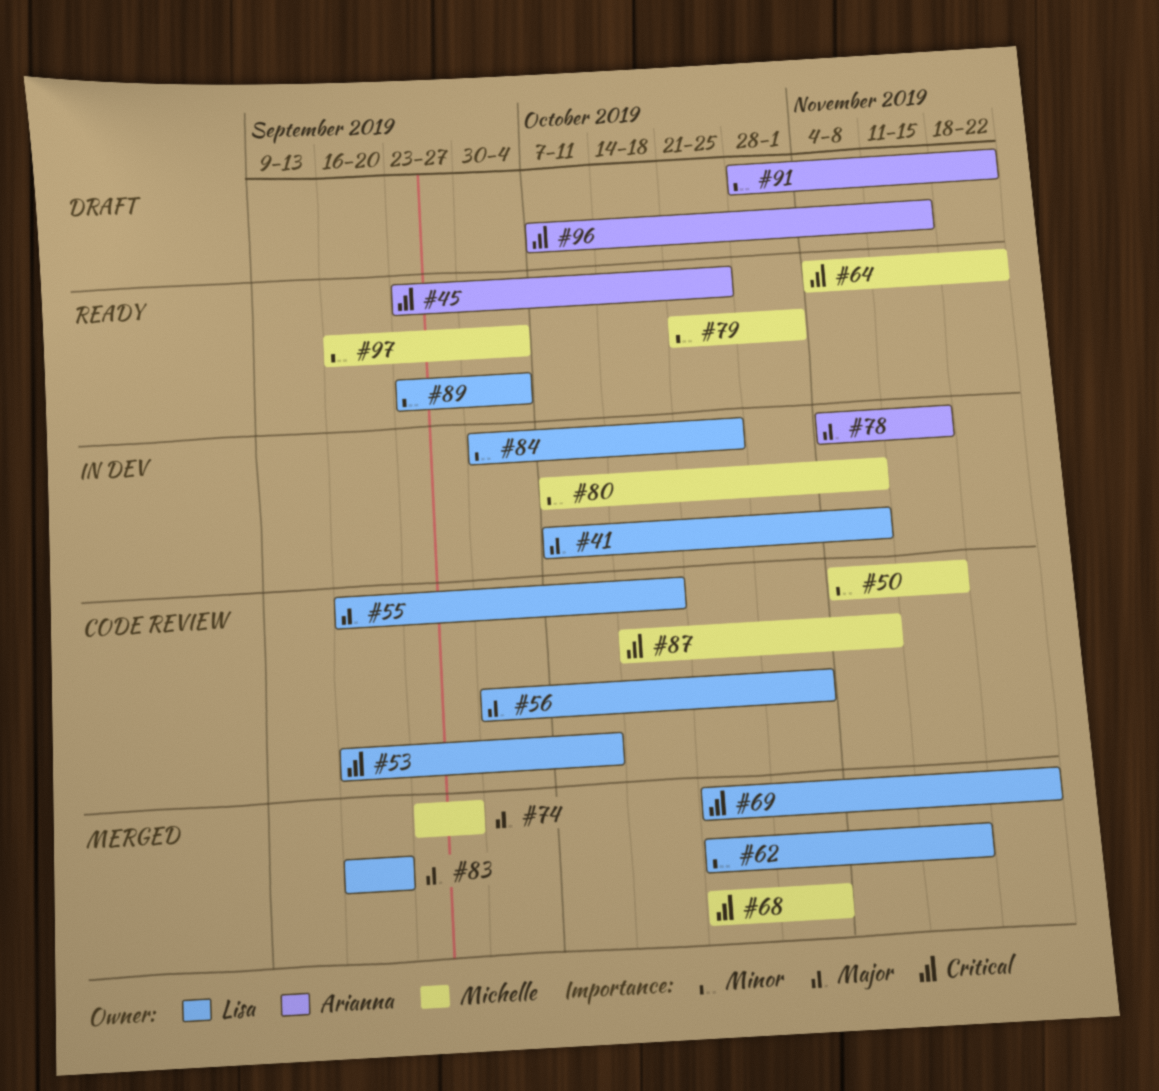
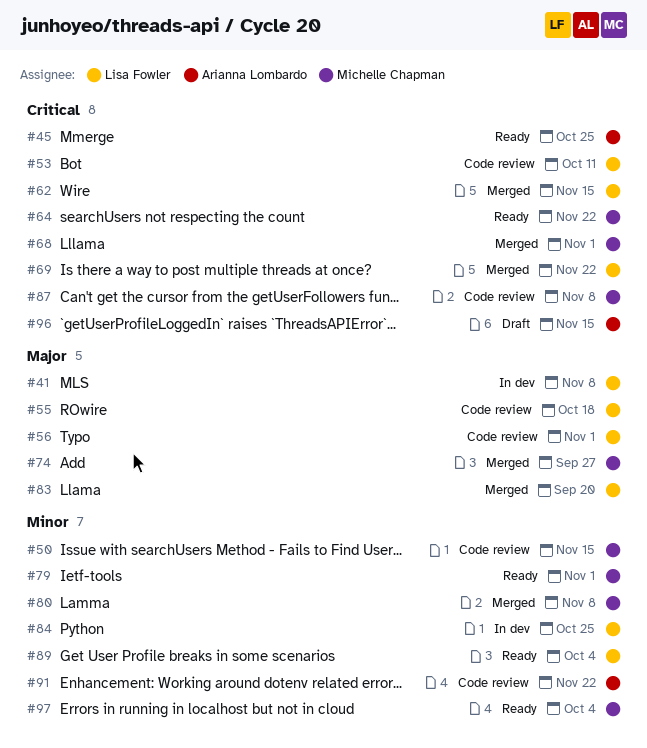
#62, priority: Minor -> Critical
#78: present -> none
#80, status: In dev -> Merged
#91, status: Draft -> Code review

